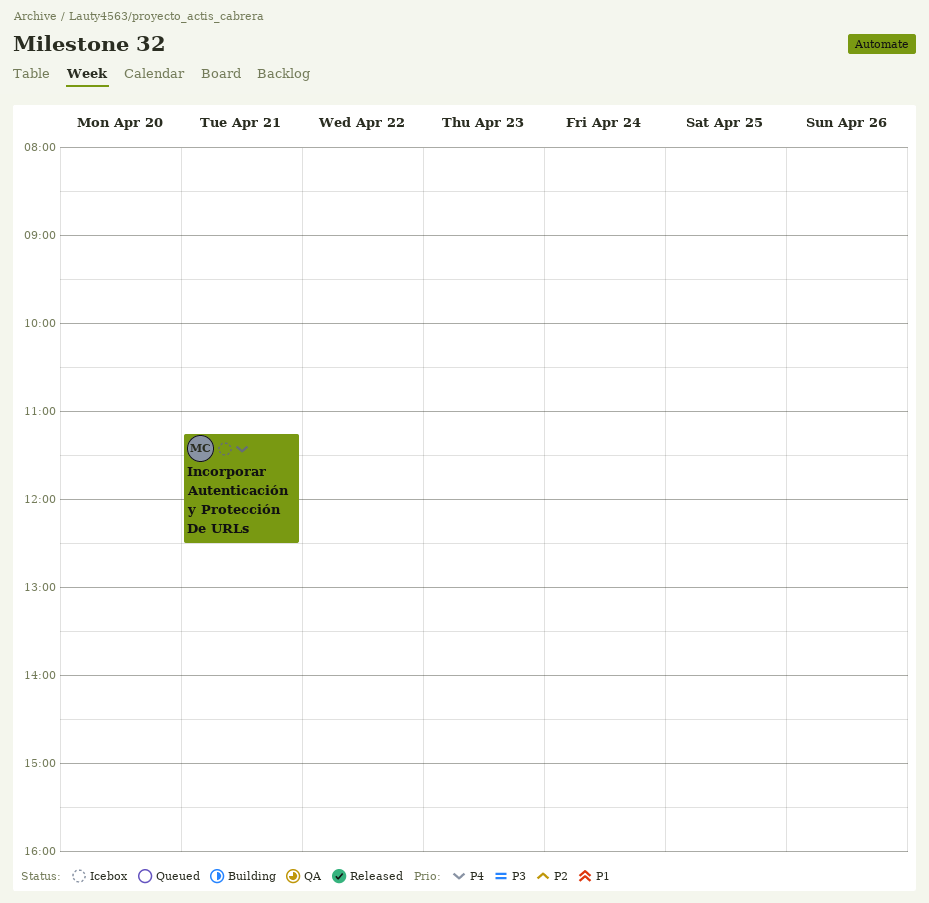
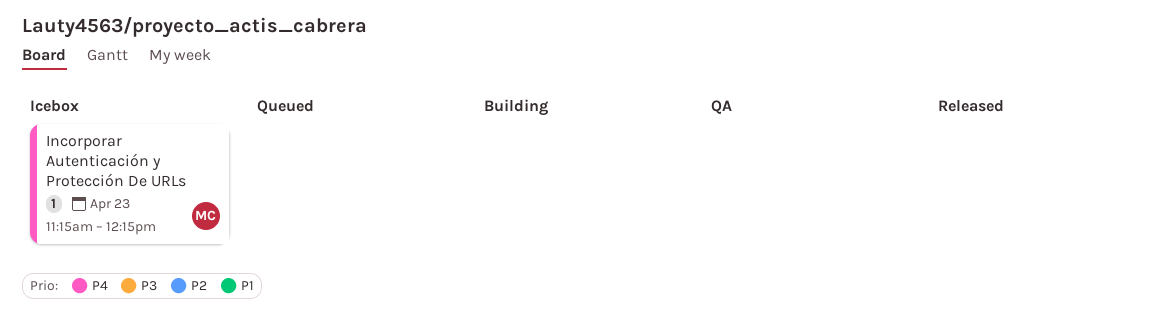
Incorporar Autenticación y Protección De URLs, day: Apr 21 -> Apr 23
Incorporar Autenticación y Protección De URLs, ends: 12:30 -> 12:15

